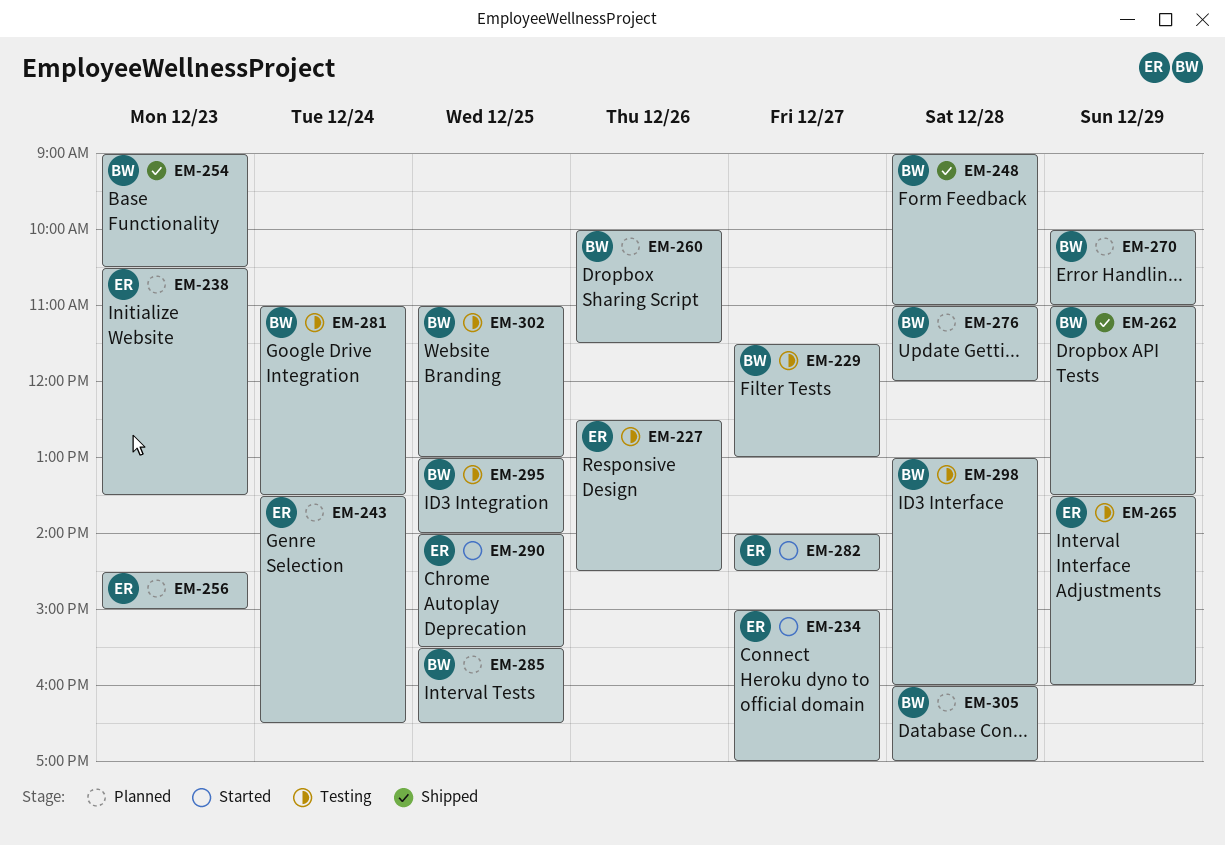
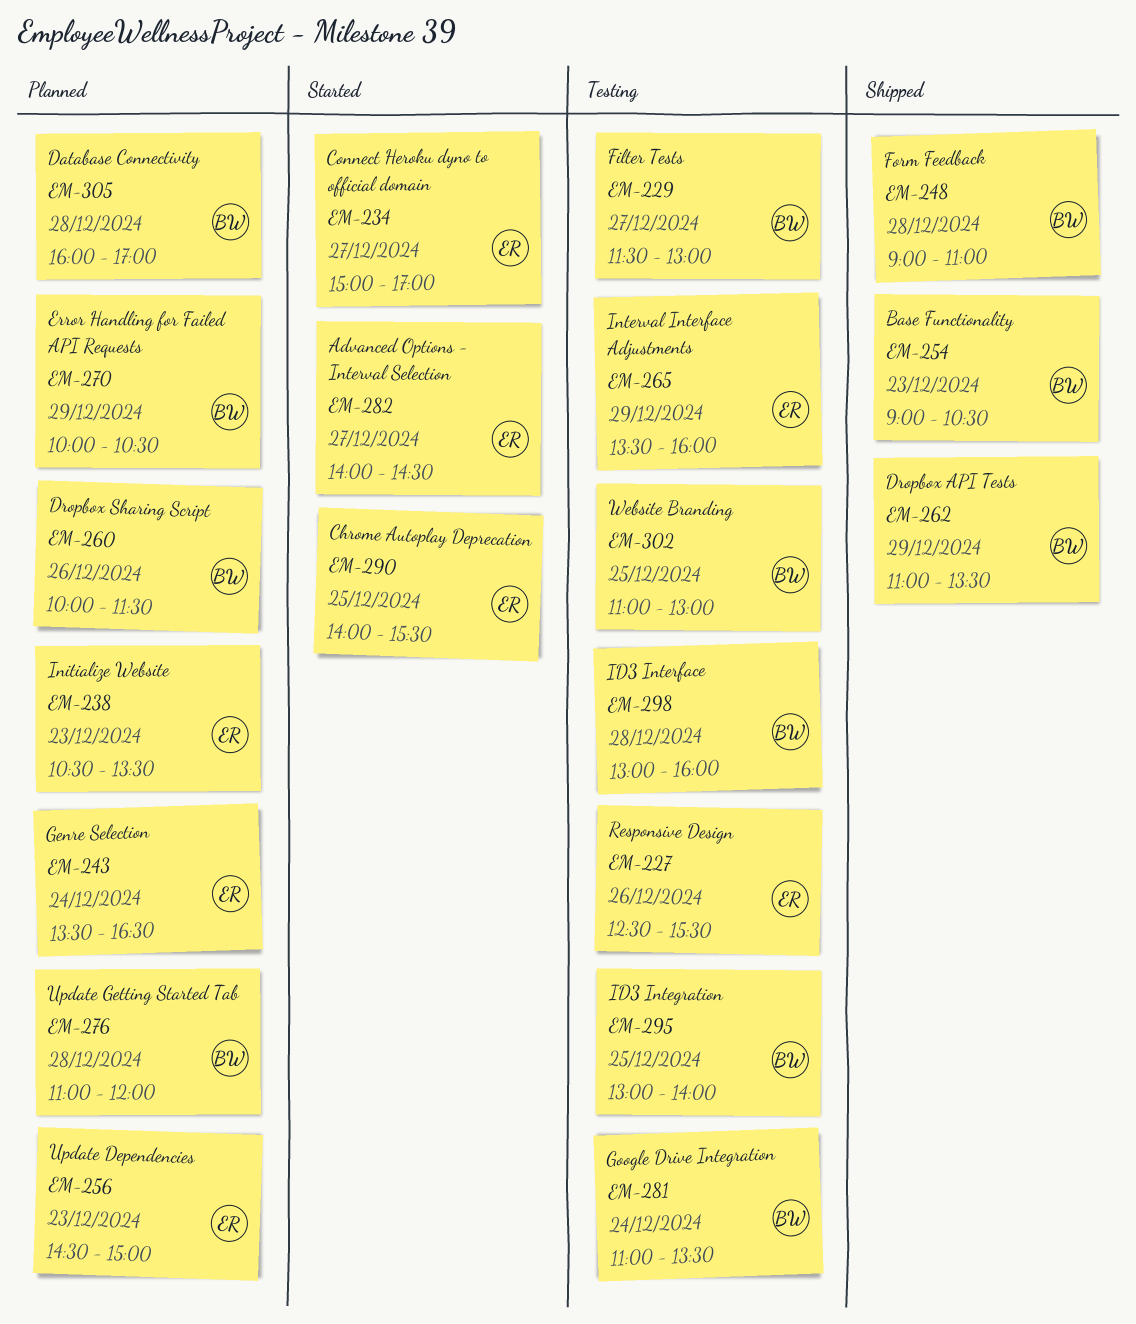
EM-227, ends: 14:30 -> 15:30
EM-270, ends: 11:00 -> 10:30
EM-285: present -> none

